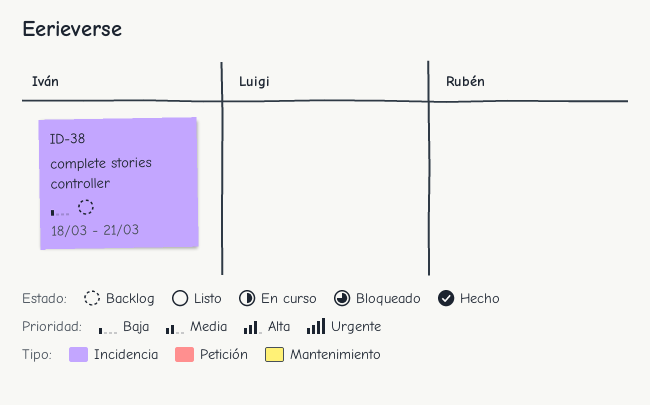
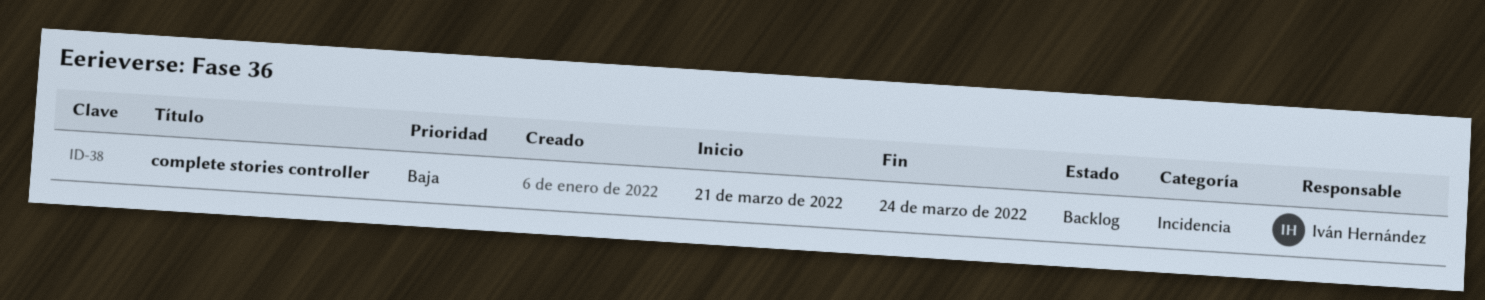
ID-38, start: Mar 18 -> Mar 21
ID-38, due: Mar 21 -> Mar 24

